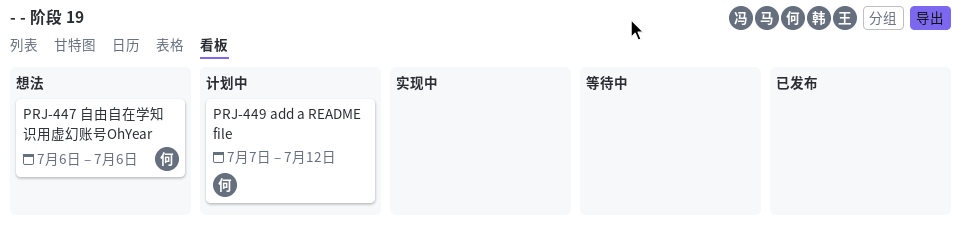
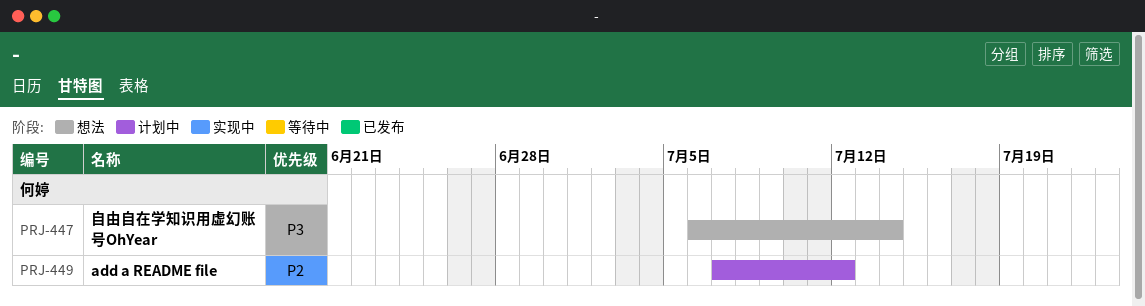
PRJ-447, due: Jul 6 -> Jul 14

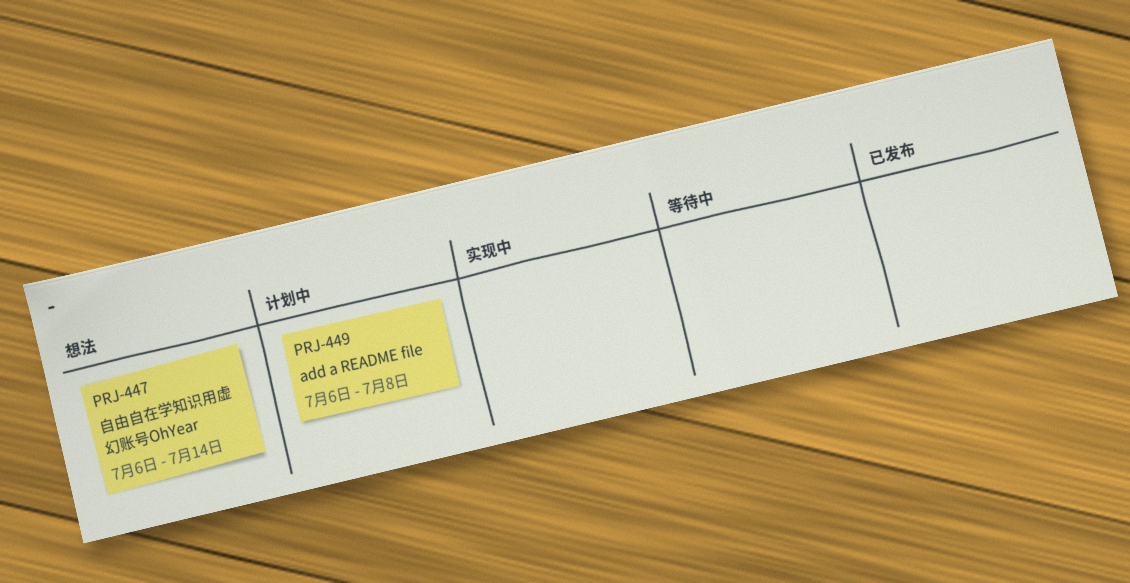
PRJ-449, start: Jul 7 -> Jul 6
PRJ-449, due: Jul 12 -> Jul 8

